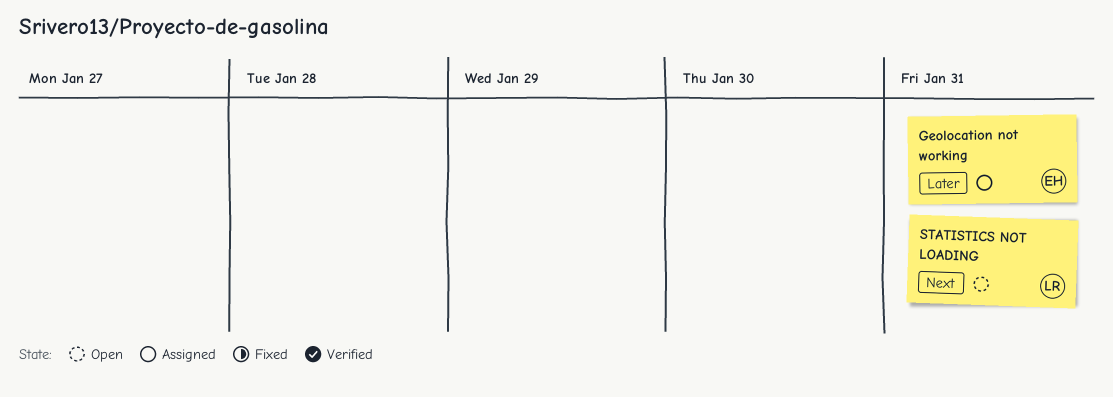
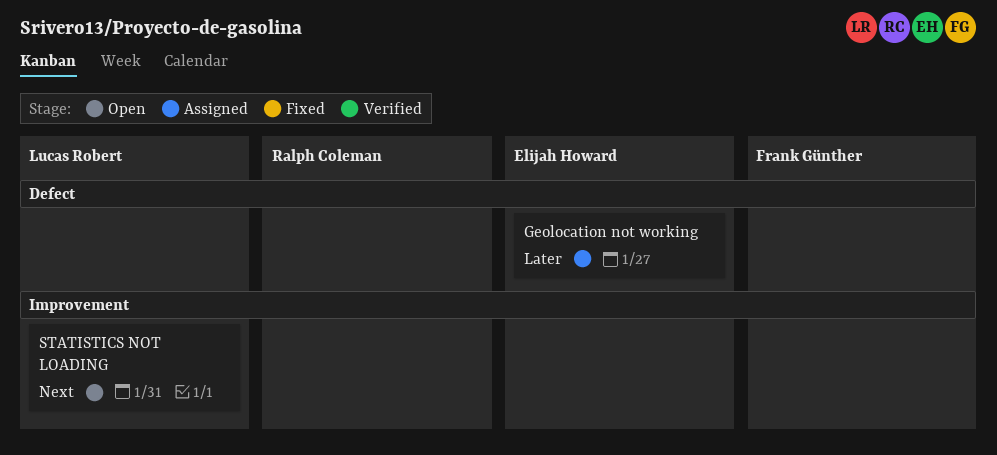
Geolocation not working, due: Jan 31 -> Jan 27

